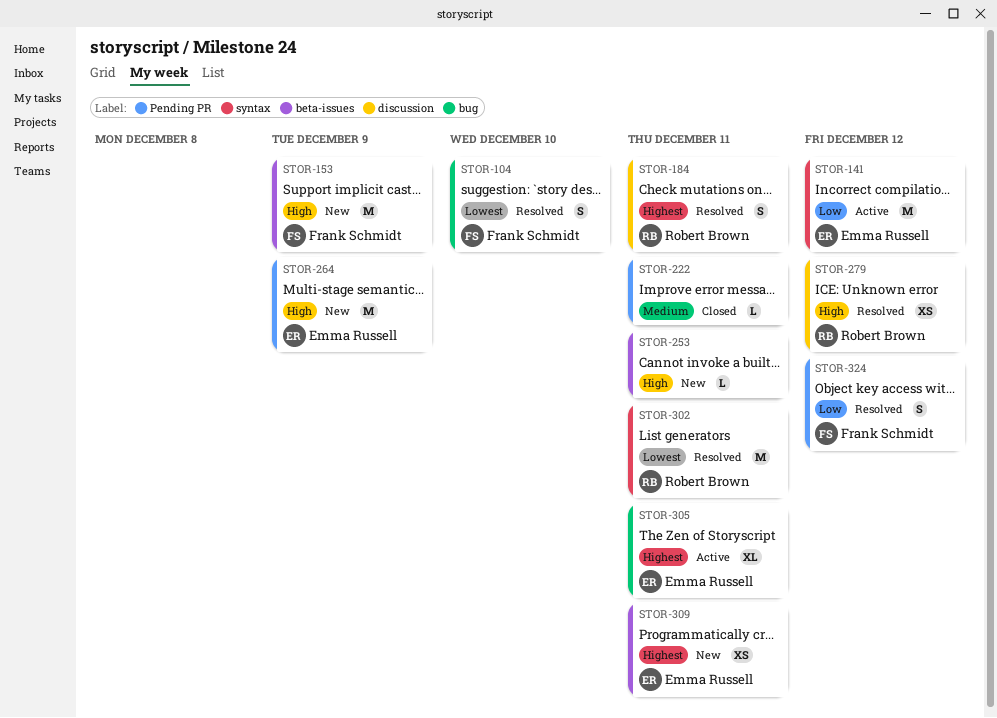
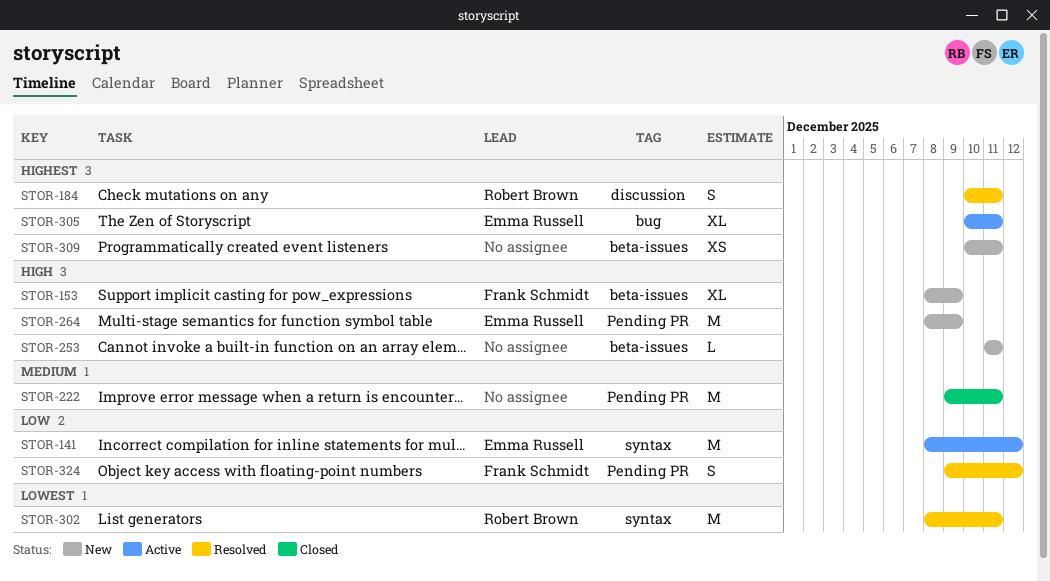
STOR-104: present -> none
STOR-153, estimate: M -> XL
STOR-222, estimate: L -> M
STOR-279: present -> none
STOR-309, owner: Emma Russell -> none

